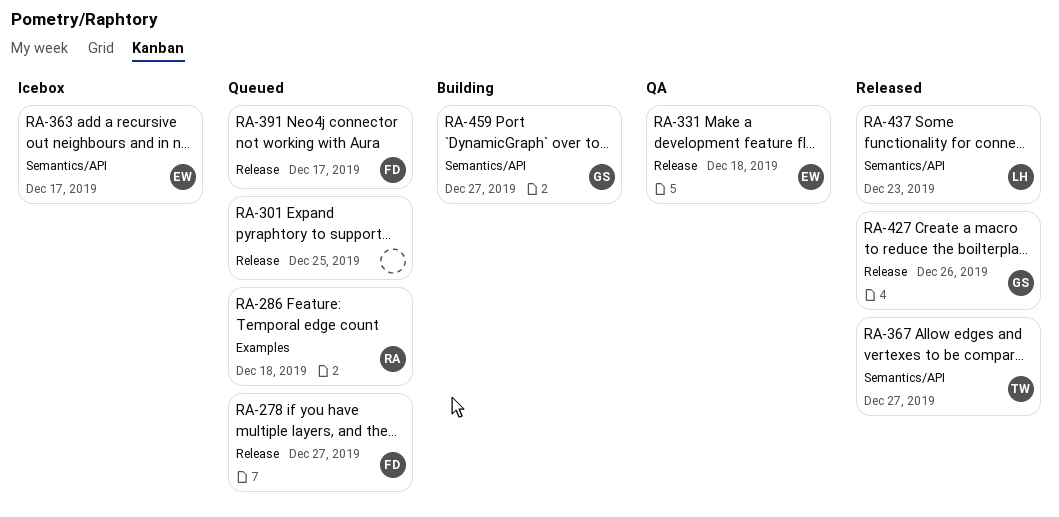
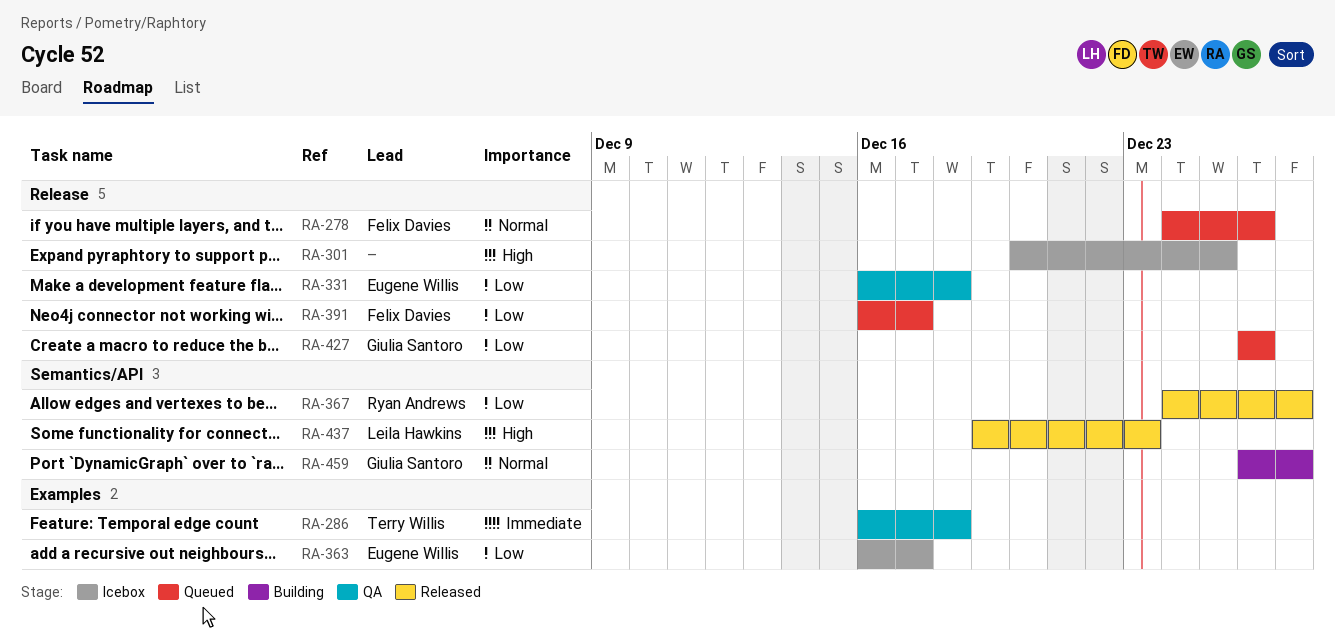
RA-278, due: Dec 27 -> Dec 26
RA-286, status: Queued -> QA
RA-286, owner: Ryan Andrews -> Terry Willis
RA-301, status: Queued -> Icebox
RA-363, label: Semantics/API -> Examples
RA-367, owner: Terry Willis -> Ryan Andrews
RA-427, status: Released -> Queued

